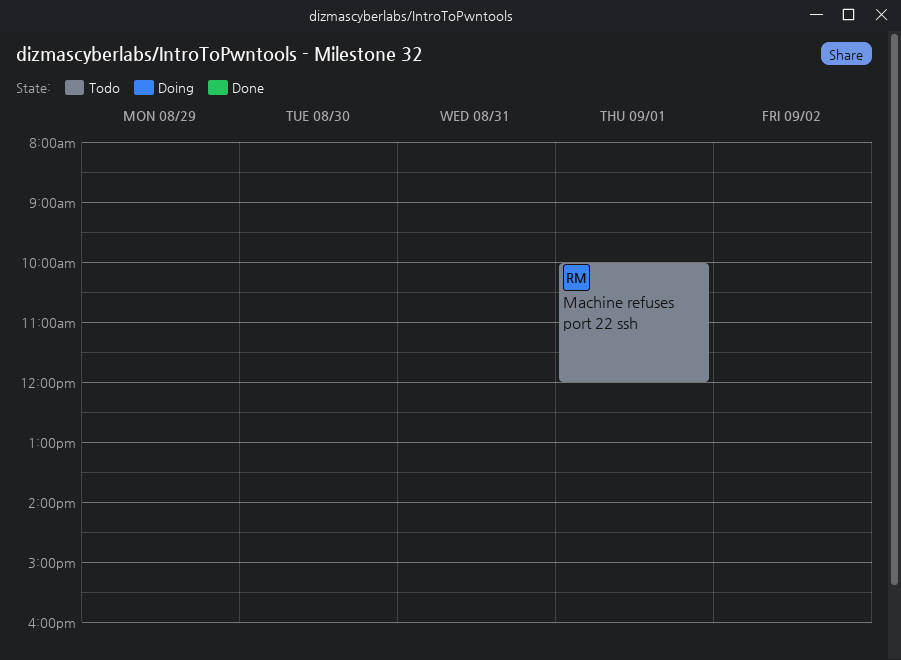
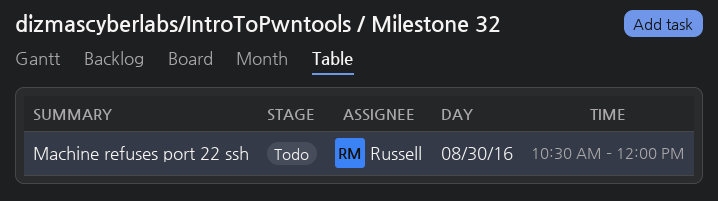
Machine refuses port 22 ssh, day: Sep 1 -> Aug 30
Machine refuses port 22 ssh, begins: 10:00 -> 10:30

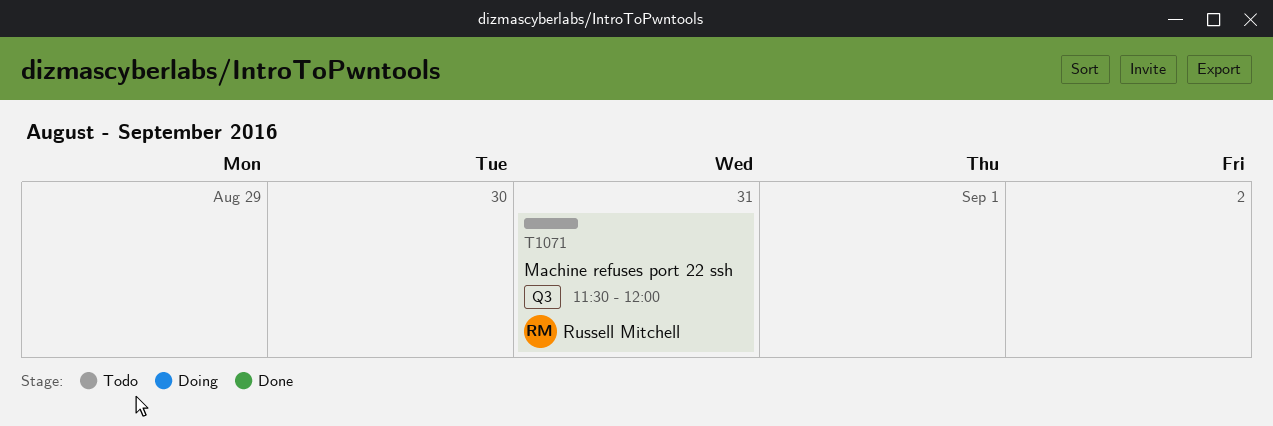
Machine refuses port 22 ssh, day: Aug 30 -> Aug 31
Machine refuses port 22 ssh, begins: 10:30 -> 11:30

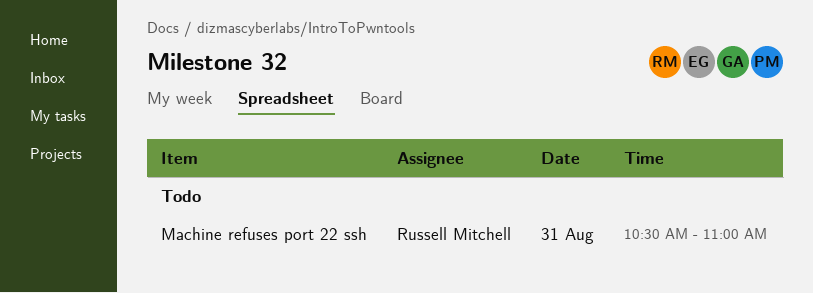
Machine refuses port 22 ssh, begins: 11:30 -> 10:30
Machine refuses port 22 ssh, ends: 12:00 -> 11:00

